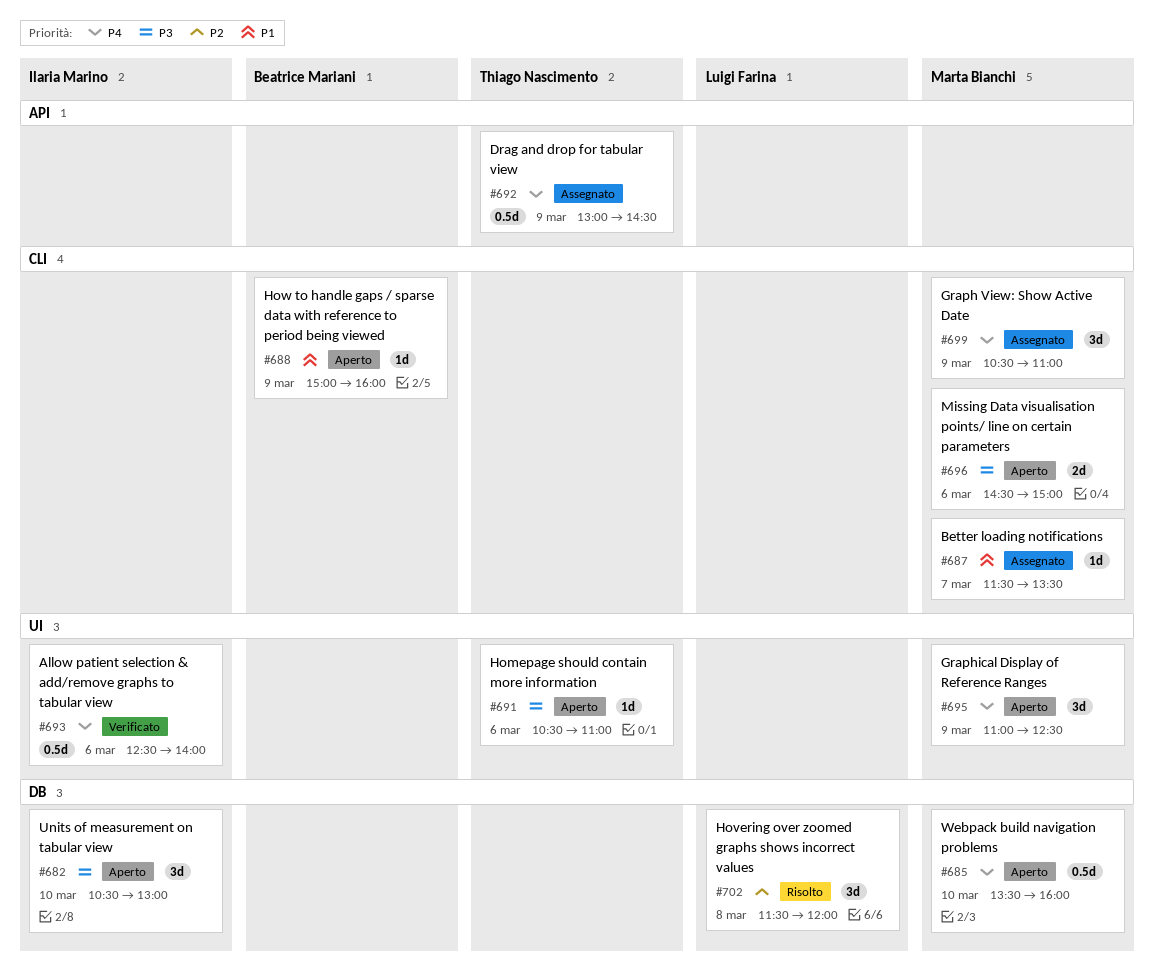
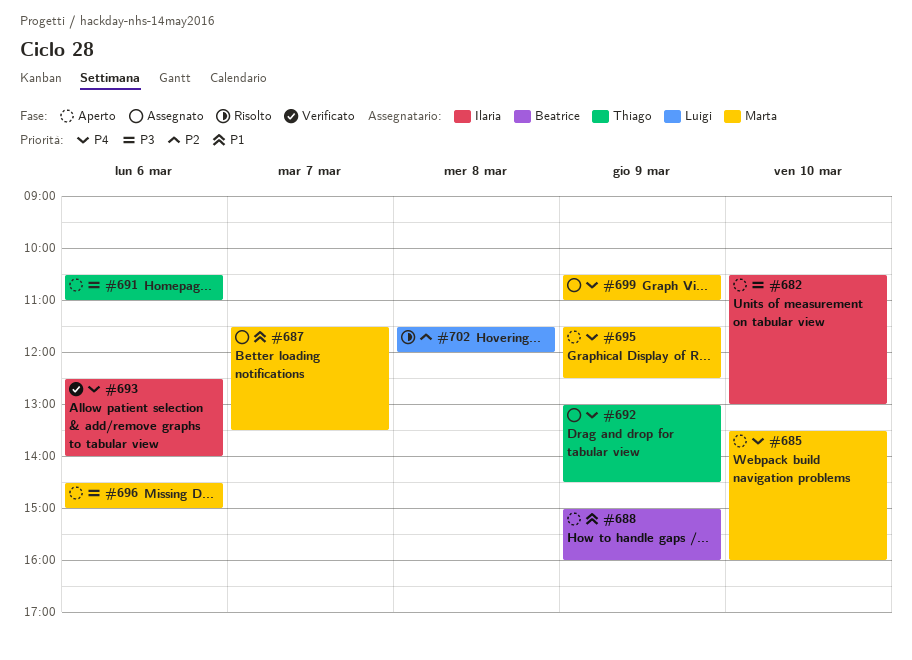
#695, begins: 11:00 -> 11:30

